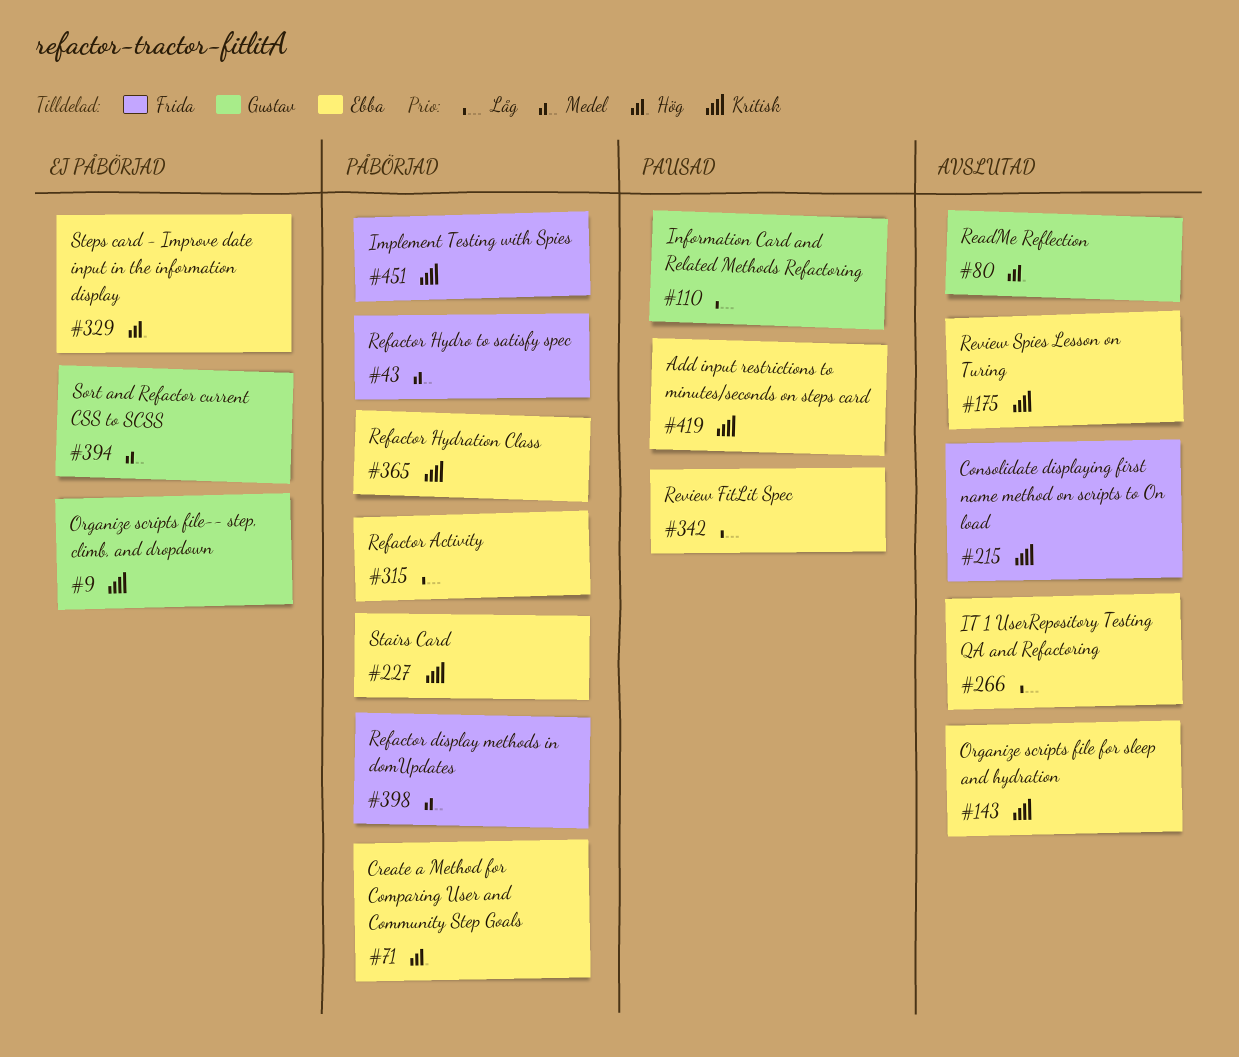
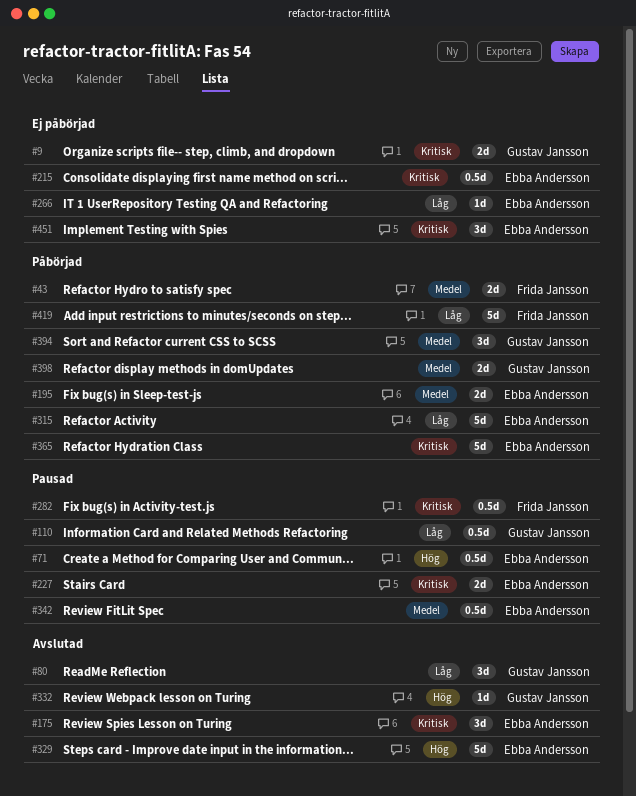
#71, status: Påbörjad -> Pausad
#80, priority: Hög -> Låg
#143: present -> none
#195: none -> present
#215, status: Avslutad -> Ej påbörjad
#215, owner: Frida Jansson -> Ebba Andersson
#227, status: Påbörjad -> Pausad
#266, status: Avslutad -> Ej påbörjad
#282: none -> present
#329, status: Ej påbörjad -> Avslutad
#332: none -> present
#342, priority: Låg -> Medel
#394, status: Ej påbörjad -> Påbörjad
#398, owner: Frida Jansson -> Gustav Jansson
#419, status: Pausad -> Påbörjad
#419, owner: Ebba Andersson -> Frida Jansson
#419, priority: Kritisk -> Låg
#451, status: Påbörjad -> Ej påbörjad
#451, owner: Frida Jansson -> Ebba Andersson

